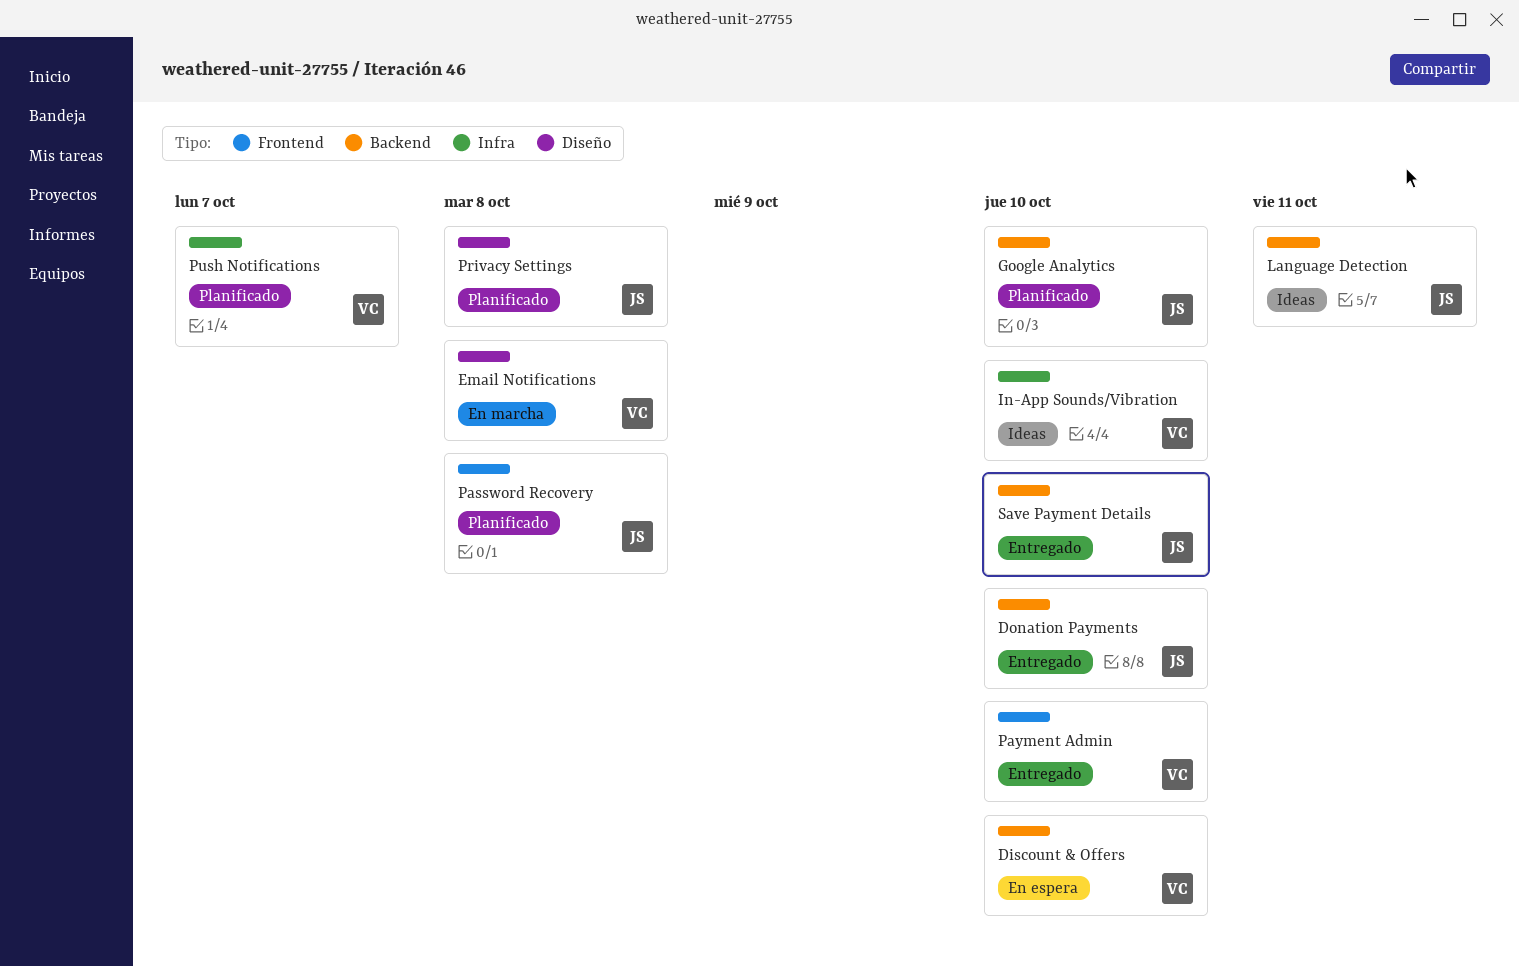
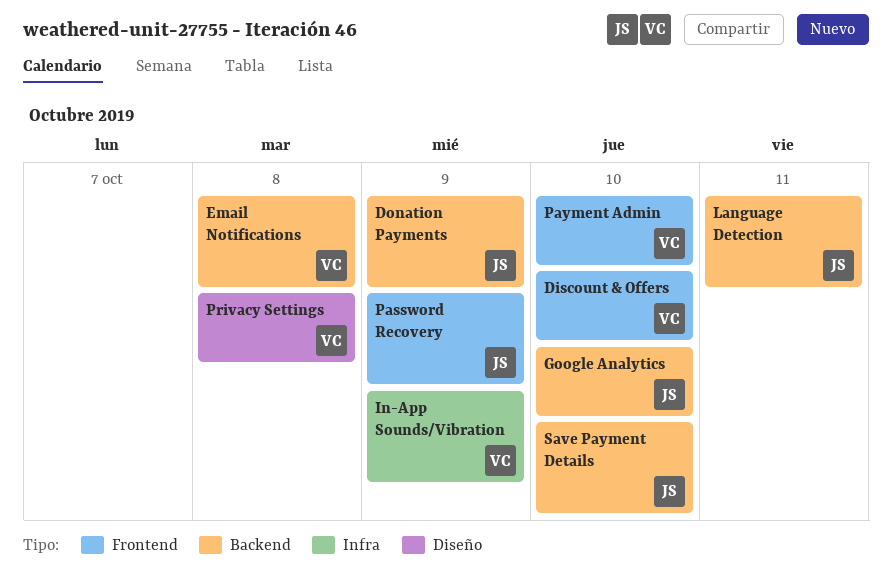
Discount & Offers, label: Backend -> Frontend
Donation Payments, due: Oct 10 -> Oct 9
Email Notifications, label: Diseño -> Backend
In-App Sounds/Vibration, due: Oct 10 -> Oct 9
Password Recovery, due: Oct 8 -> Oct 9
Privacy Settings, owner: JS -> VC
Push Notifications: present -> none

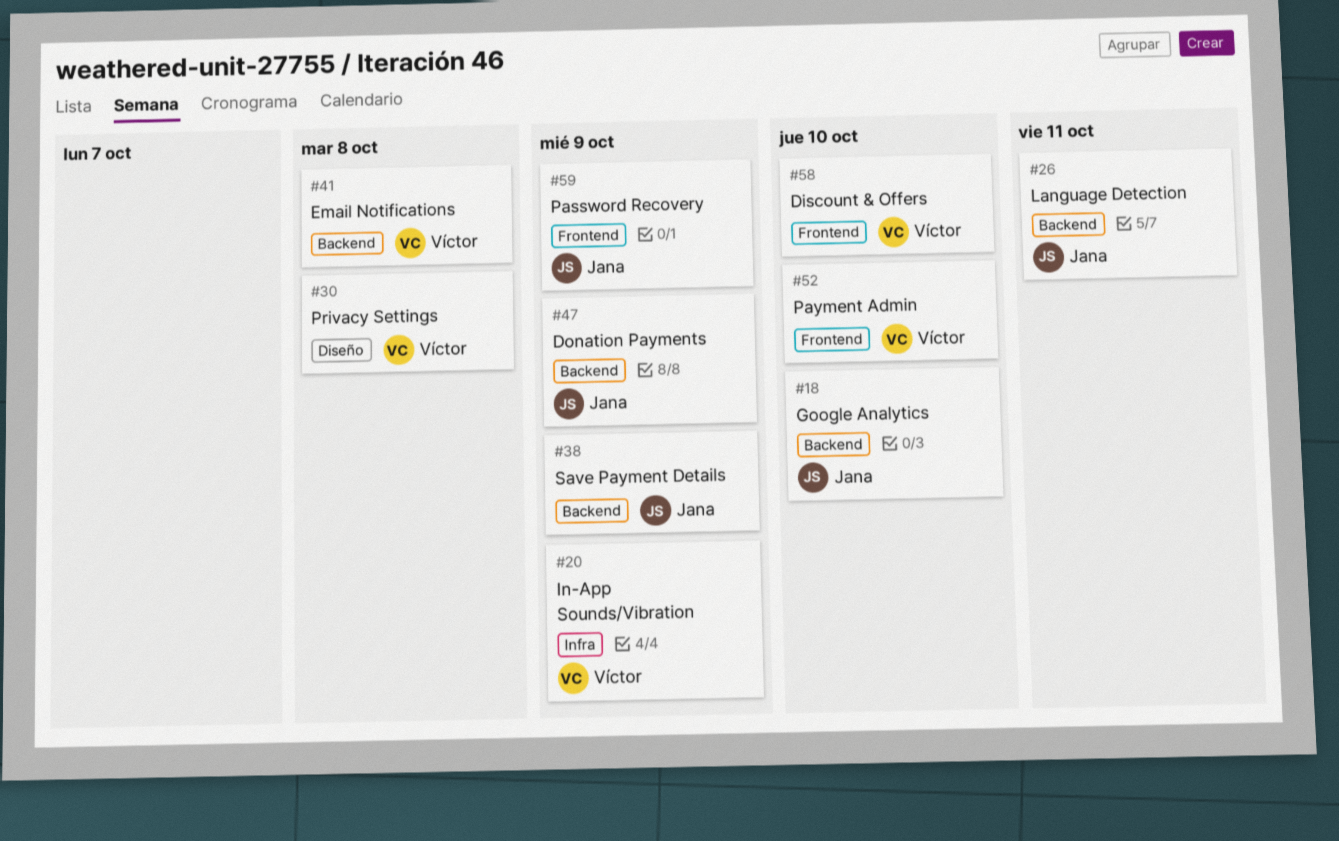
Save Payment Details, due: Oct 10 -> Oct 9

